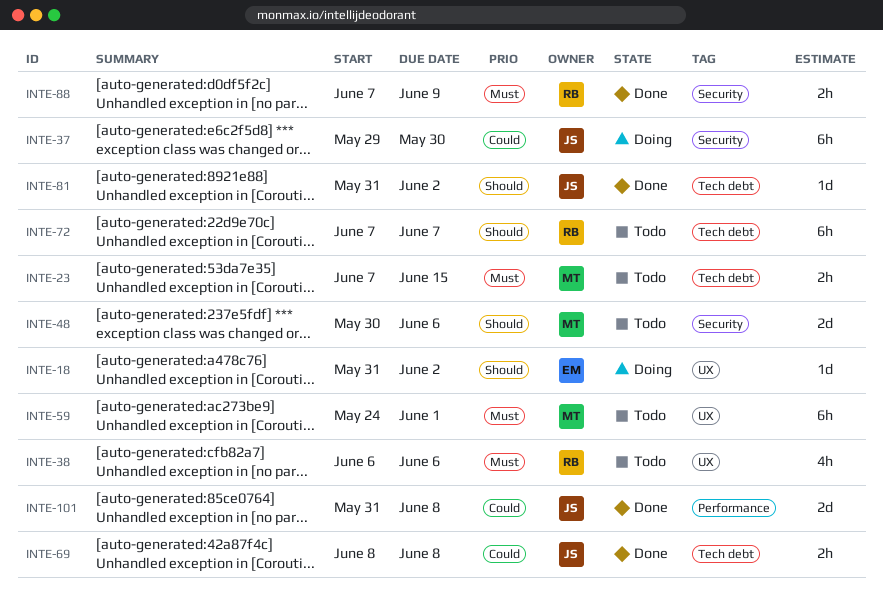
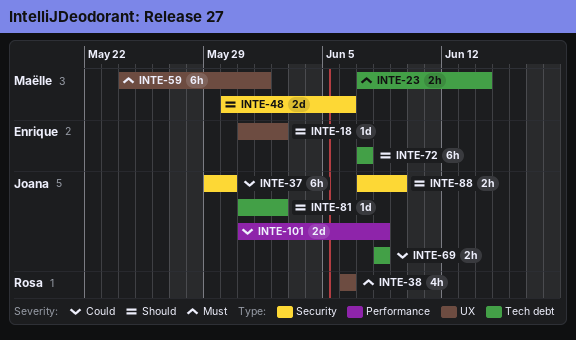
INTE-23, due: Jun 15 -> Jun 14
INTE-72, owner: Rosa -> Enrique
INTE-88, owner: Rosa -> Joana
INTE-88, priority: Must -> Should

